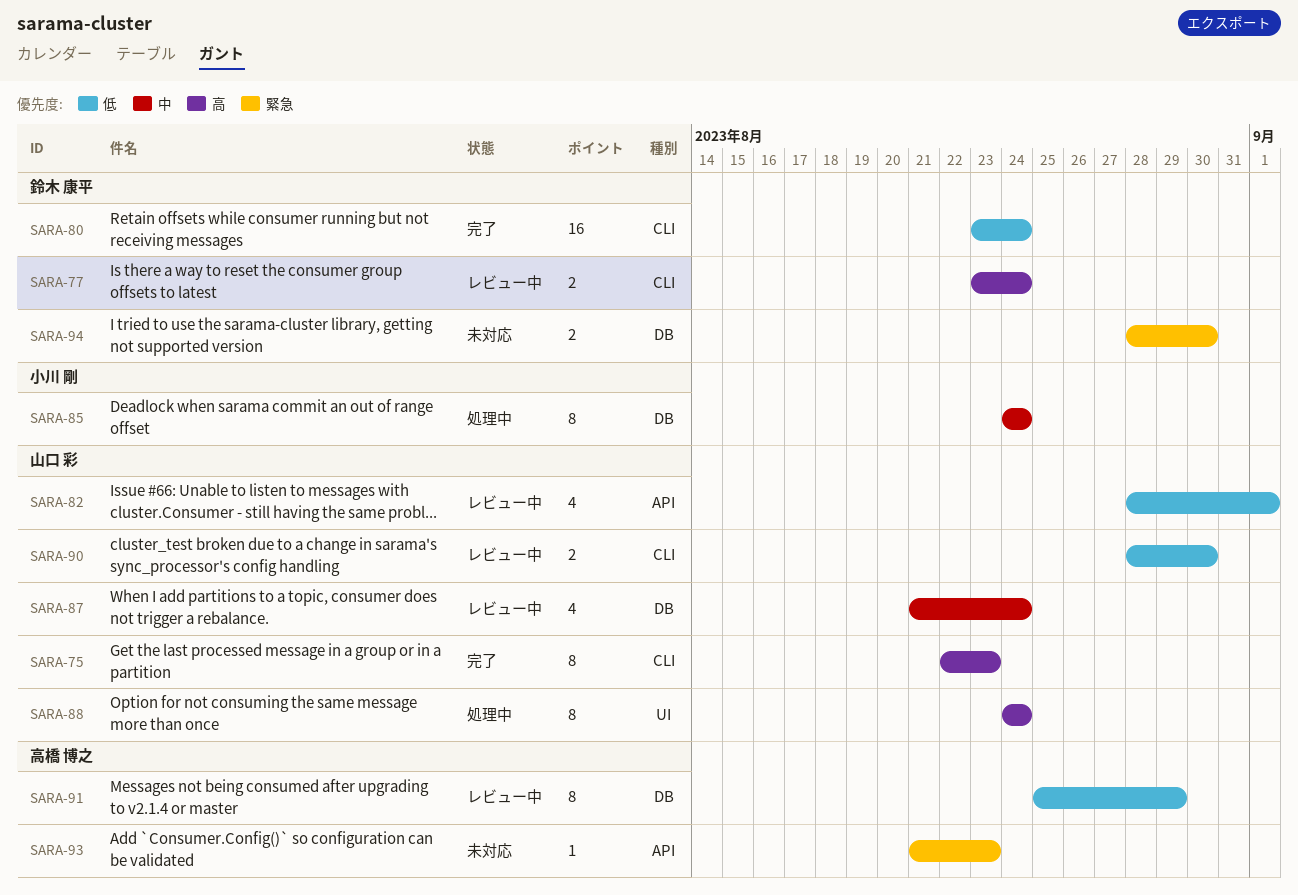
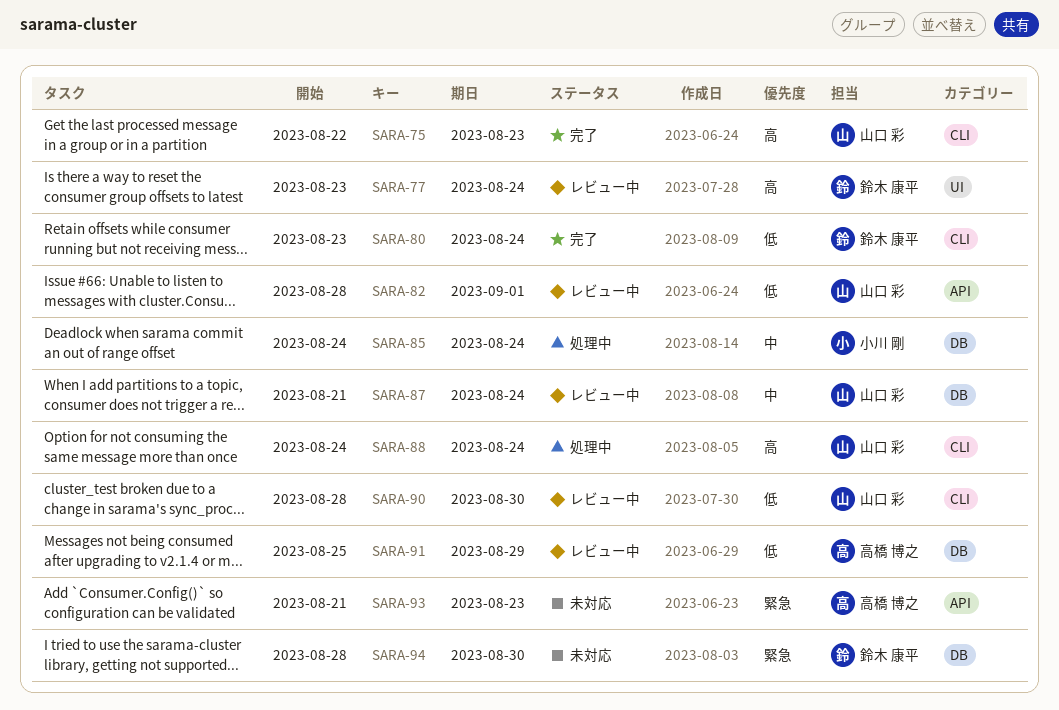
SARA-77, label: CLI -> UI
SARA-88, label: UI -> CLI

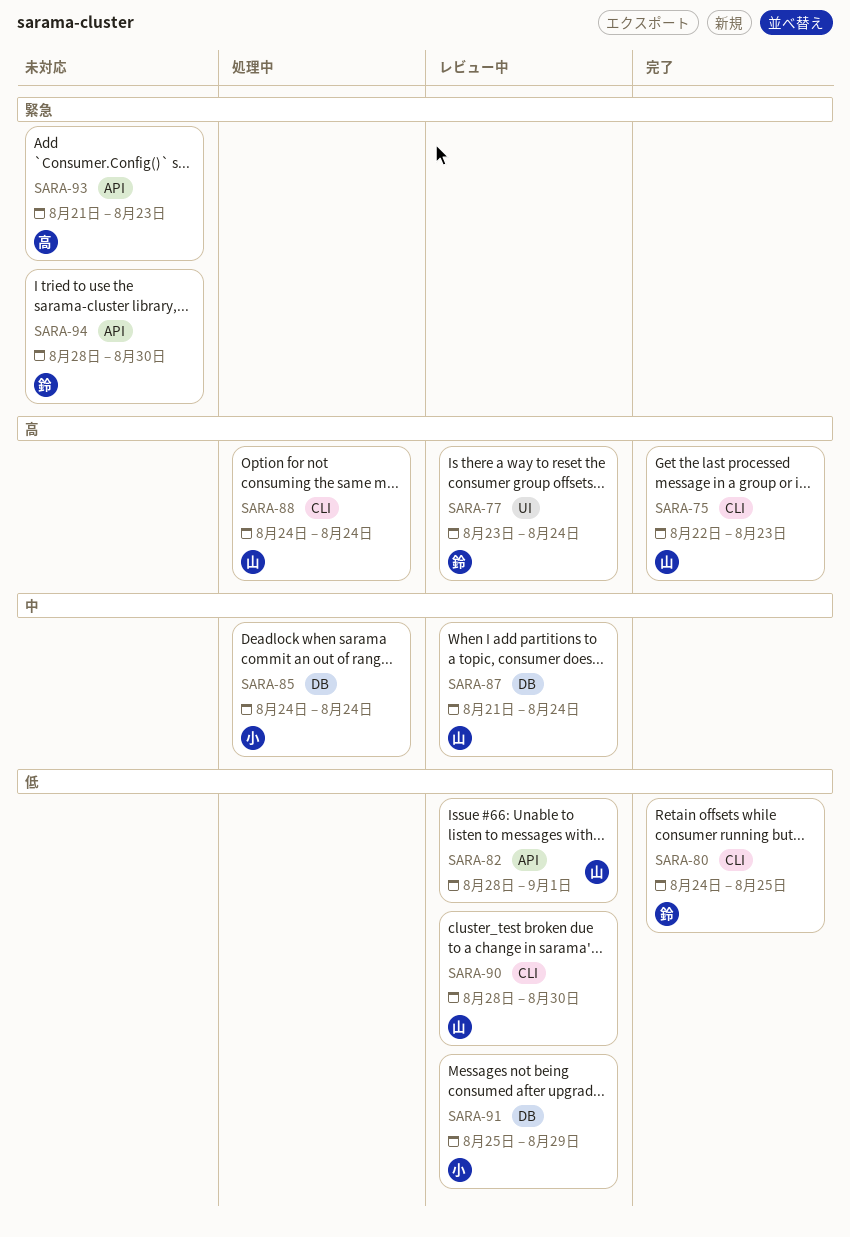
SARA-80, start: Aug 23 -> Aug 24
SARA-80, due: Aug 24 -> Aug 25
SARA-91, owner: 高橋 博之 -> 小川 剛
SARA-94, label: DB -> API

